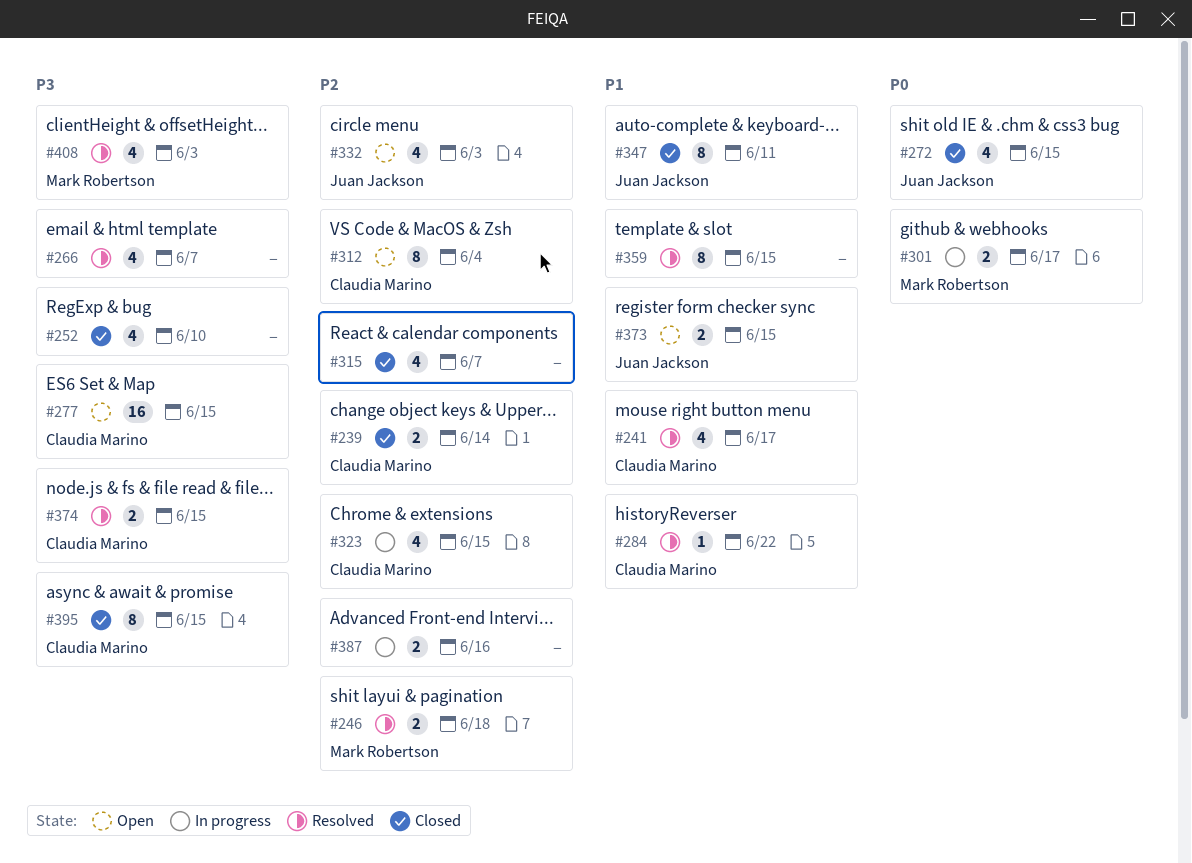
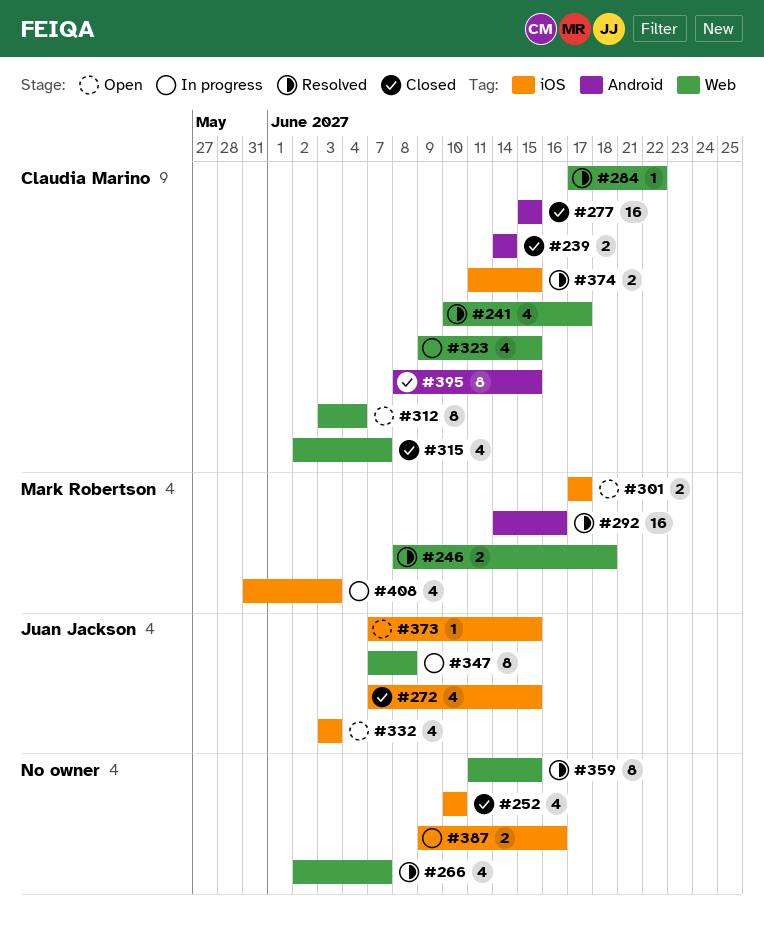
#277, status: Open -> Closed
#292: none -> present
#301, status: In progress -> Open
#315, owner: none -> Claudia Marino
#347, status: Closed -> In progress
#347, due: Jun 11 -> Jun 8
#373, estimate: 2 -> 1
#408, status: Resolved -> In progress

